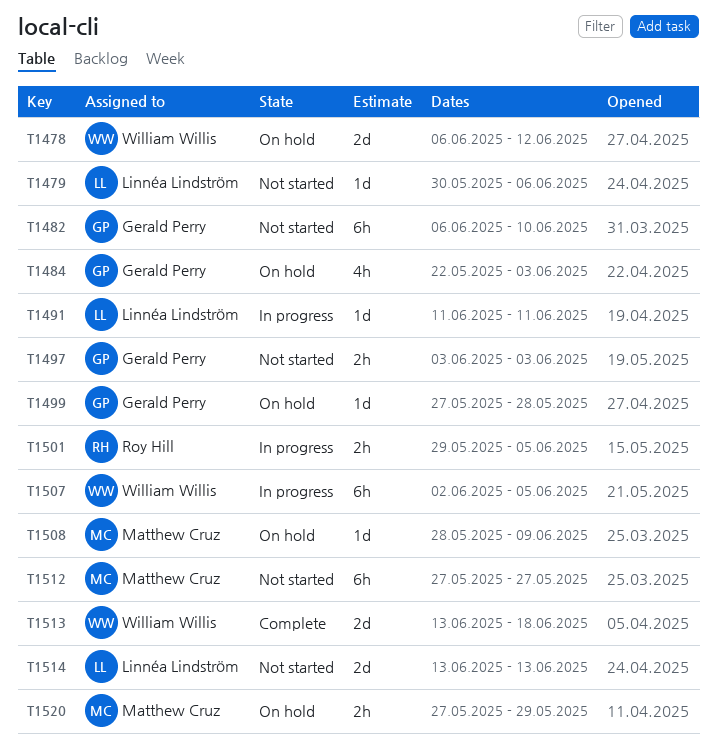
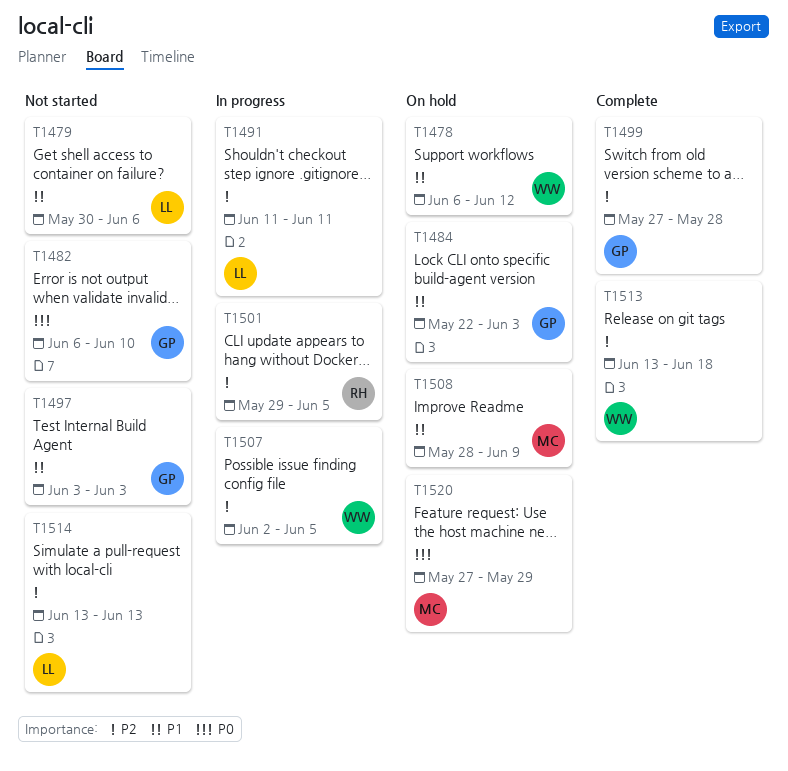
T1499, status: On hold -> Complete
T1512: present -> none

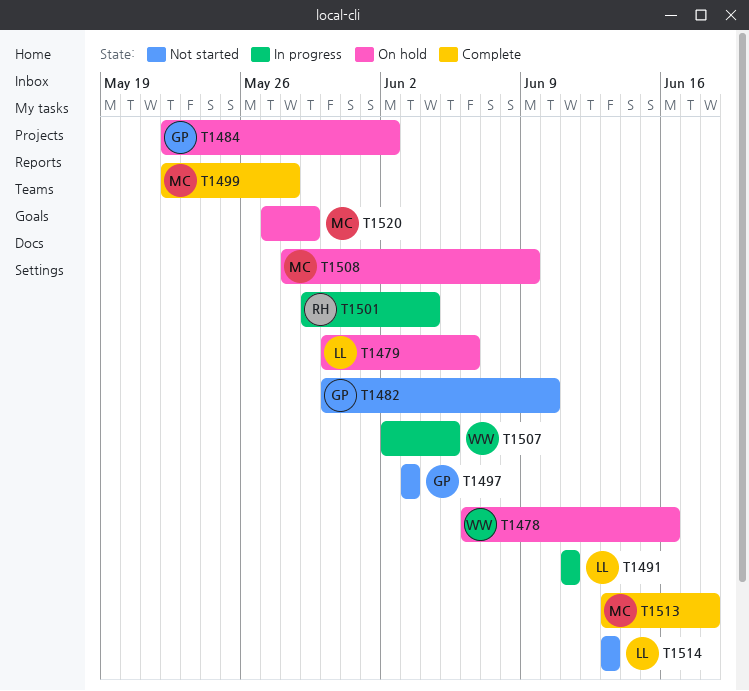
T1478, due: Jun 12 -> Jun 16
T1479, status: Not started -> On hold
T1482, start: Jun 6 -> May 30
T1484, due: Jun 3 -> Jun 2
T1499, owner: GP -> MC
T1499, start: May 27 -> May 22
T1501, due: Jun 5 -> Jun 4
T1513, owner: WW -> MC

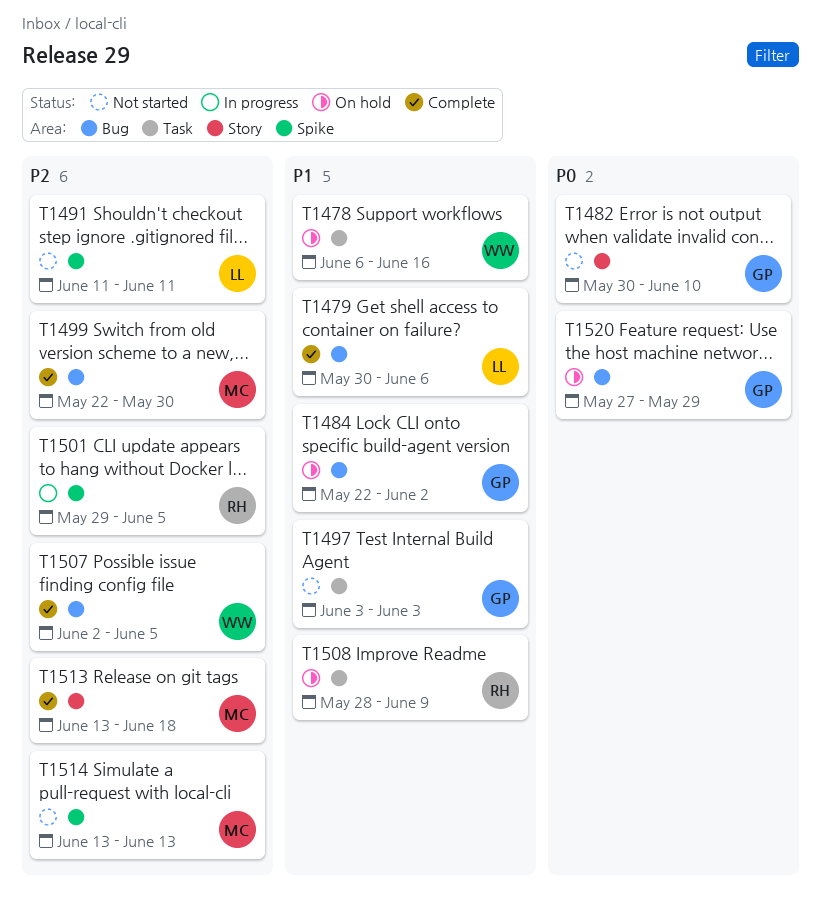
T1479, status: On hold -> Complete
T1491, status: In progress -> Not started
T1499, due: May 28 -> May 30
T1501, due: Jun 4 -> Jun 5
T1507, status: In progress -> Complete
T1508, owner: MC -> RH
T1514, owner: LL -> MC
T1520, owner: MC -> GP

